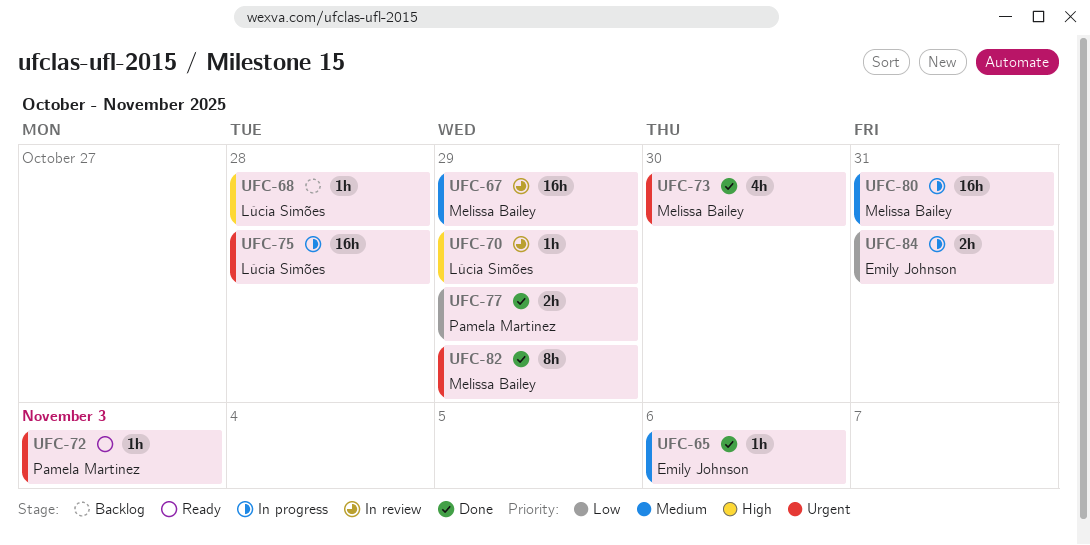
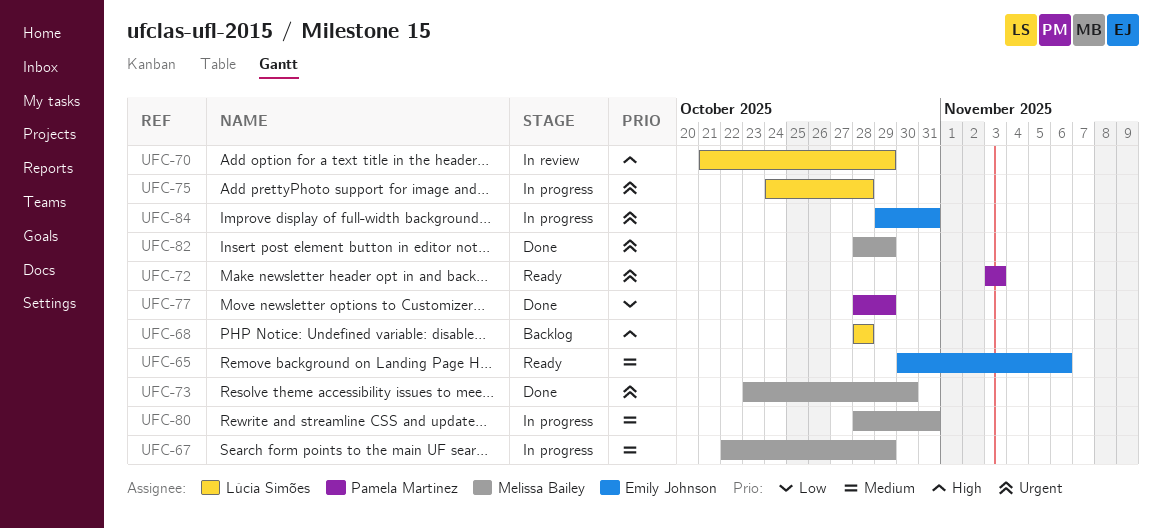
UFC-65, status: Done -> Ready
UFC-67, status: In review -> In progress
UFC-84, priority: Low -> Urgent

